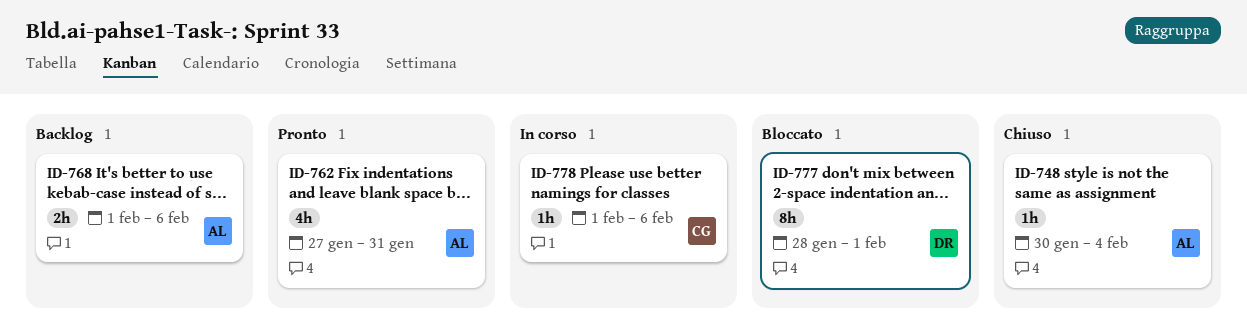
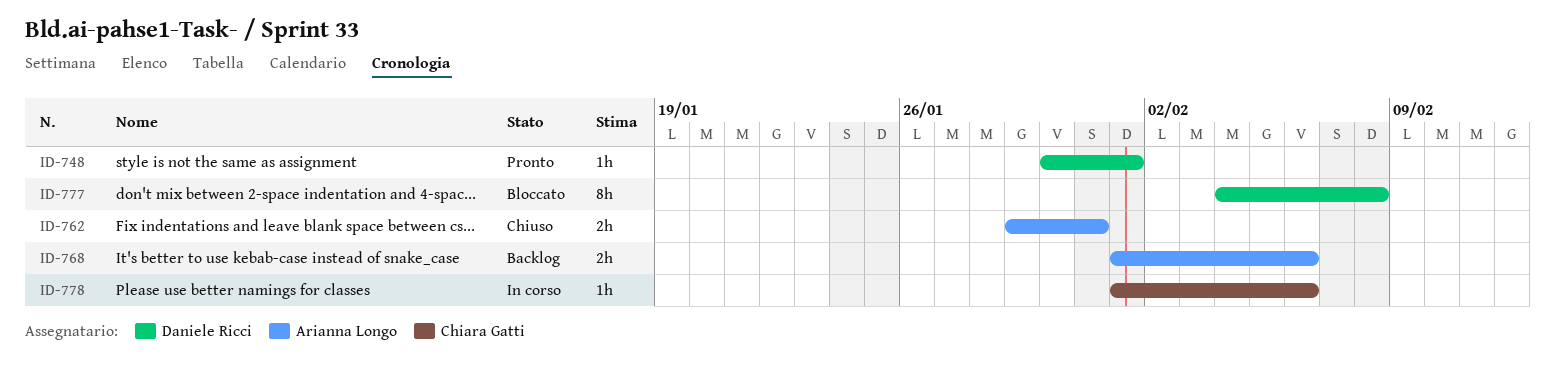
ID-748, status: Chiuso -> Pronto
ID-748, owner: Arianna Longo -> Daniele Ricci
ID-748, due: Feb 4 -> Feb 1
ID-762, status: Pronto -> Chiuso
ID-762, estimate: 4h -> 2h
ID-762, start: Jan 27 -> Jan 29
ID-777, start: Jan 28 -> Feb 4
ID-777, due: Feb 1 -> Feb 8

